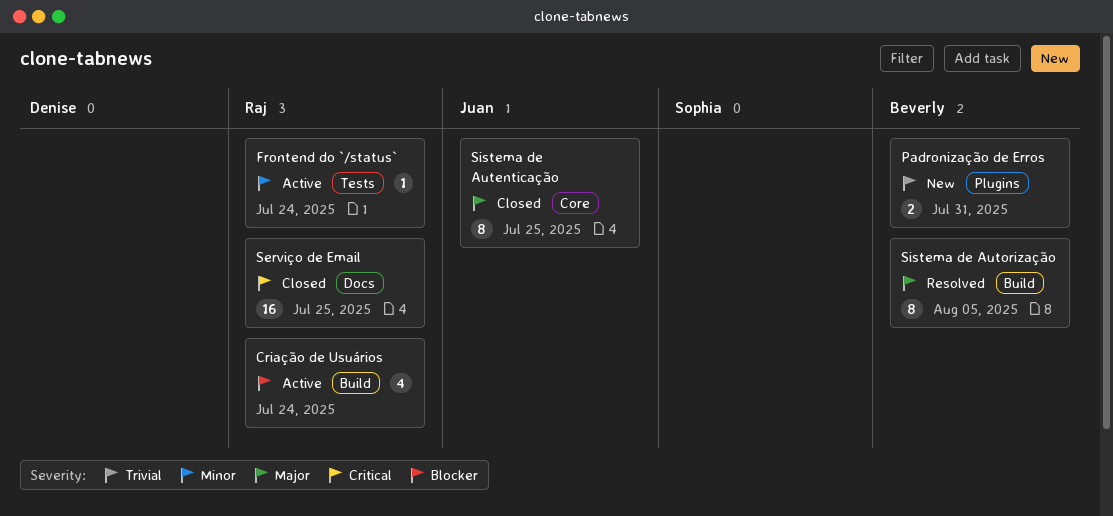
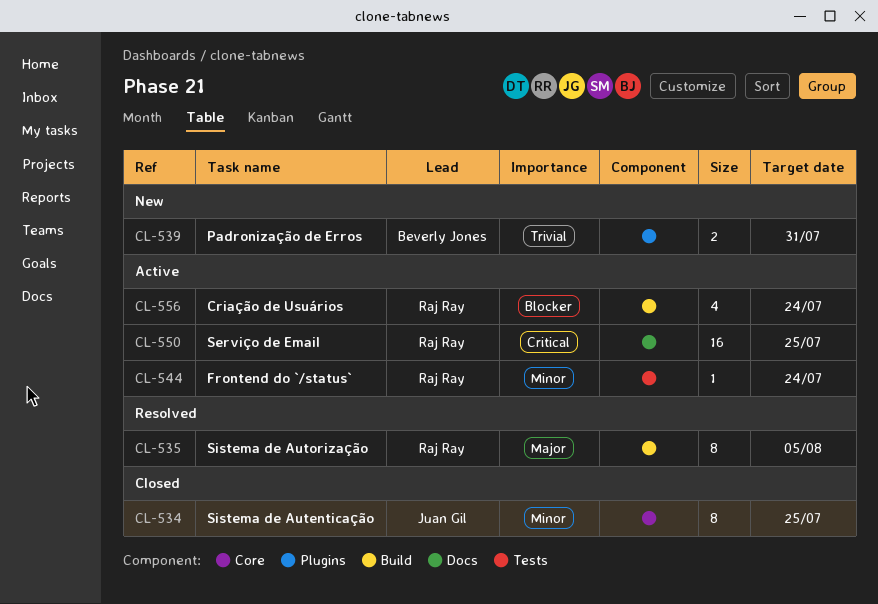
Serviço de Email, status: Closed -> Active
Sistema de Autenticação, priority: Major -> Minor
Sistema de Autorização, owner: Beverly Jones -> Raj Ray

